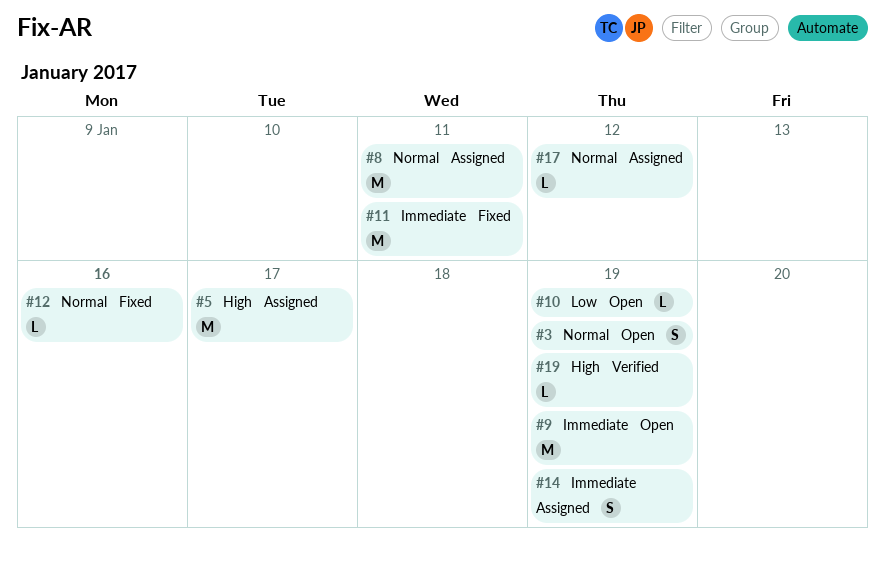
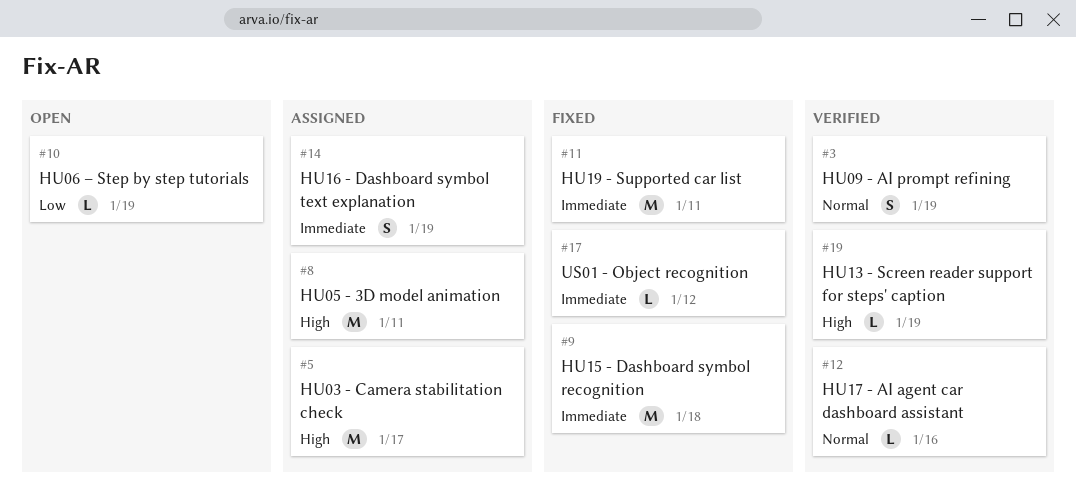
#3, status: Open -> Verified
#8, priority: Normal -> High
#9, status: Open -> Fixed
#9, due: Jan 19 -> Jan 18
#12, status: Fixed -> Verified
#17, status: Assigned -> Fixed
#17, priority: Normal -> Immediate

